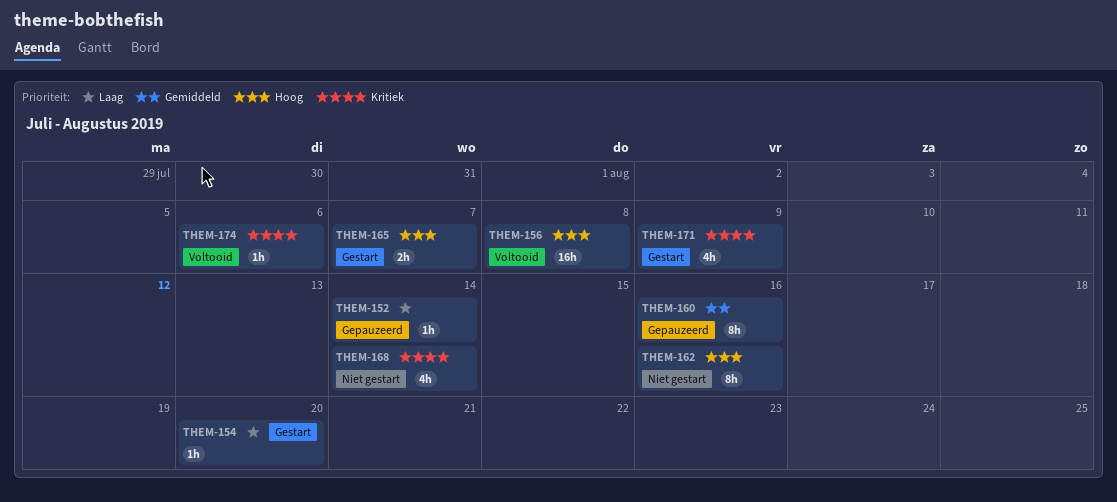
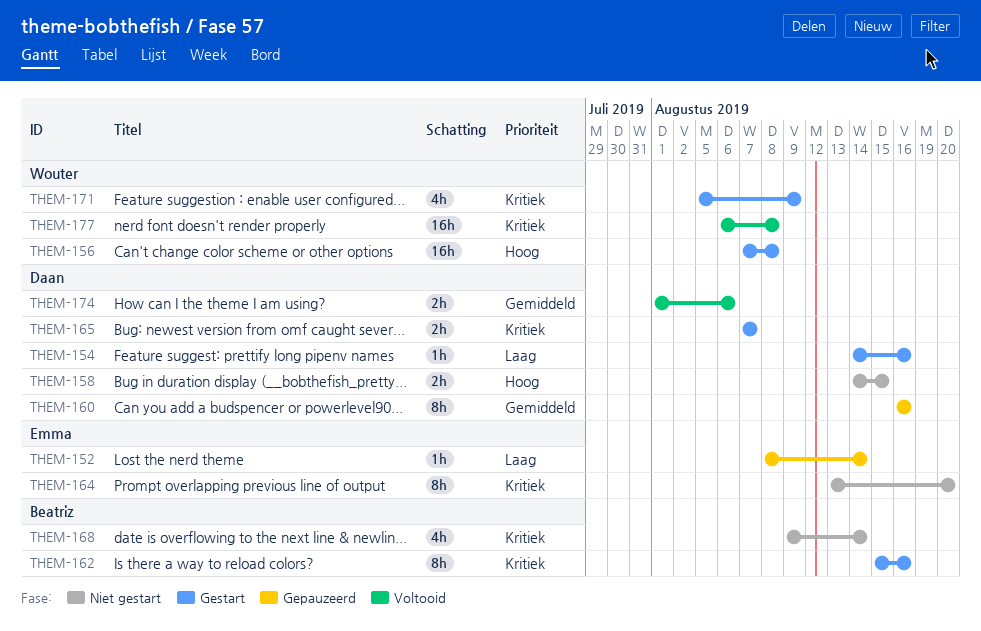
THEM-154, due: Aug 20 -> Aug 16
THEM-156, status: Voltooid -> Gestart
THEM-158: none -> present
THEM-162, status: Niet gestart -> Gestart
THEM-162, priority: Hoog -> Kritiek
THEM-164: none -> present
THEM-165, priority: Hoog -> Kritiek
THEM-174, priority: Kritiek -> Gemiddeld
THEM-174, estimate: 1h -> 2h
THEM-177: none -> present

